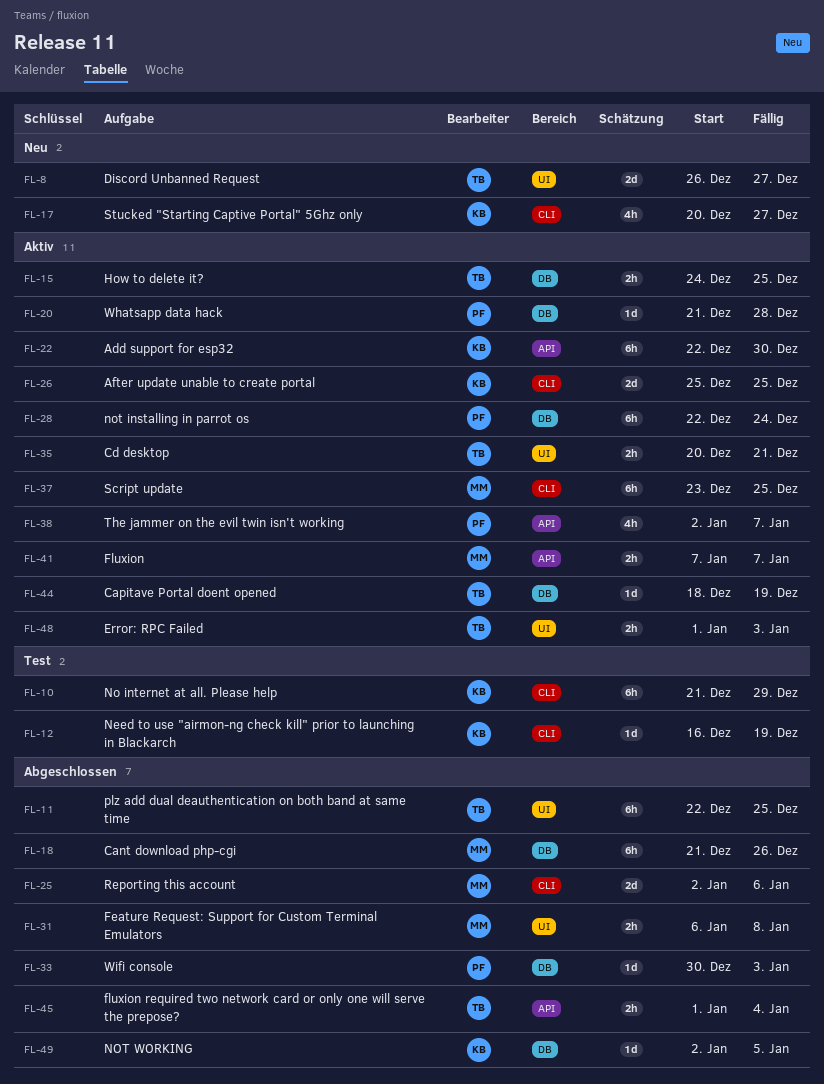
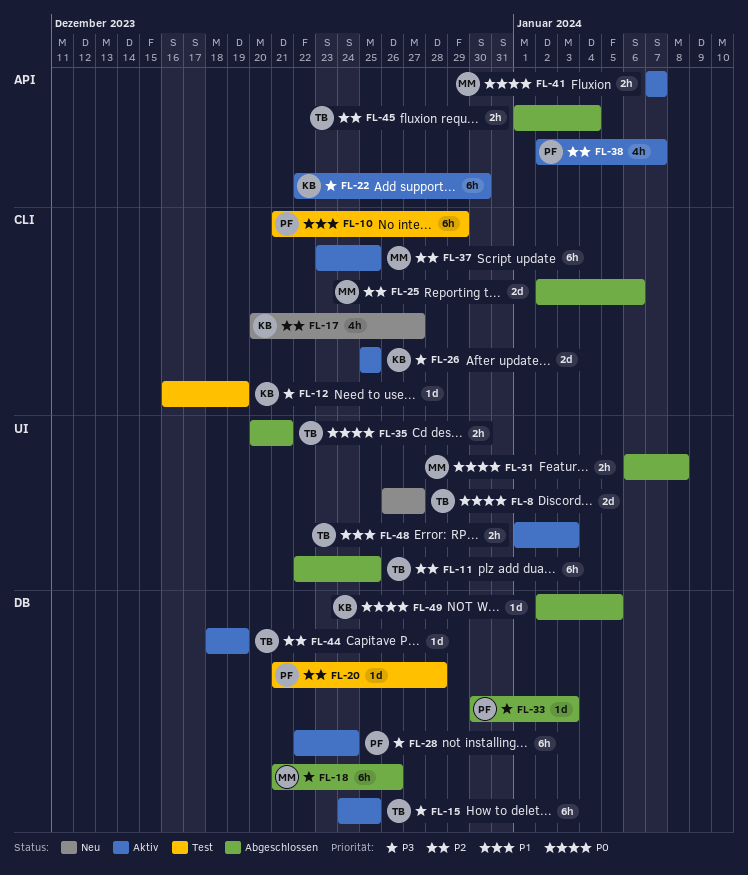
FL-10, owner: KB -> PF
FL-15, estimate: 2h -> 6h
FL-20, status: Aktiv -> Test
FL-35, status: Aktiv -> Abgeschlossen

